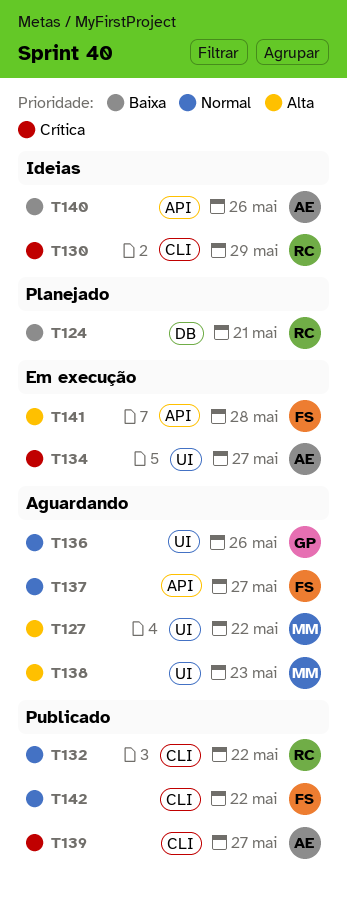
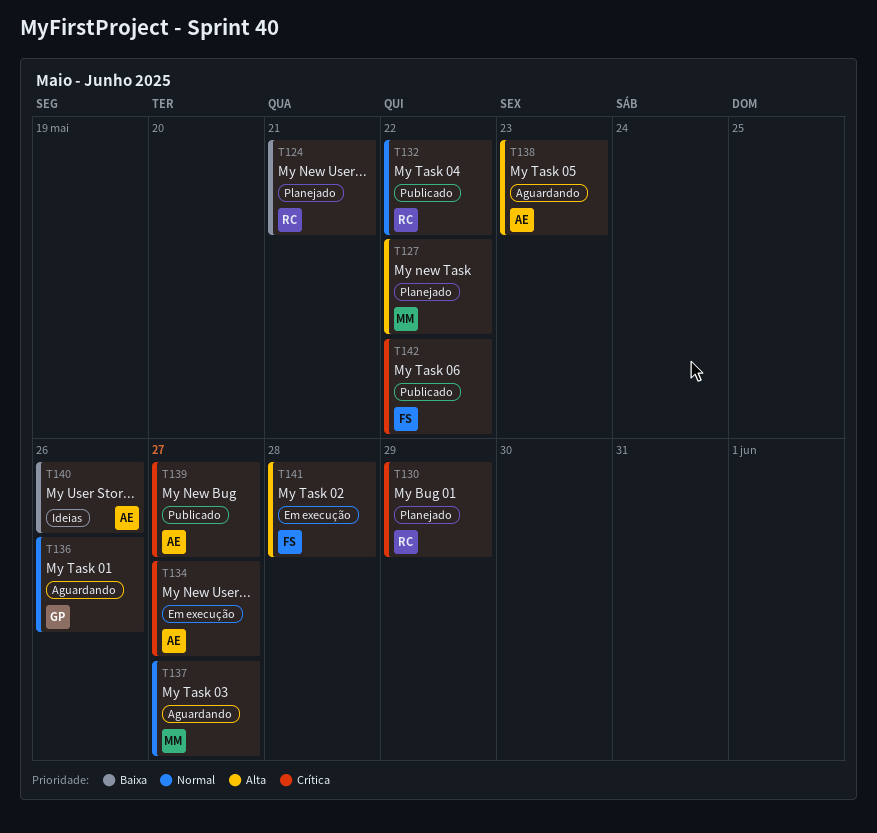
T127, status: Aguardando -> Planejado
T130, status: Ideias -> Planejado
T137, owner: FS -> MM
T138, owner: MM -> AE
T142, priority: Normal -> Crítica

